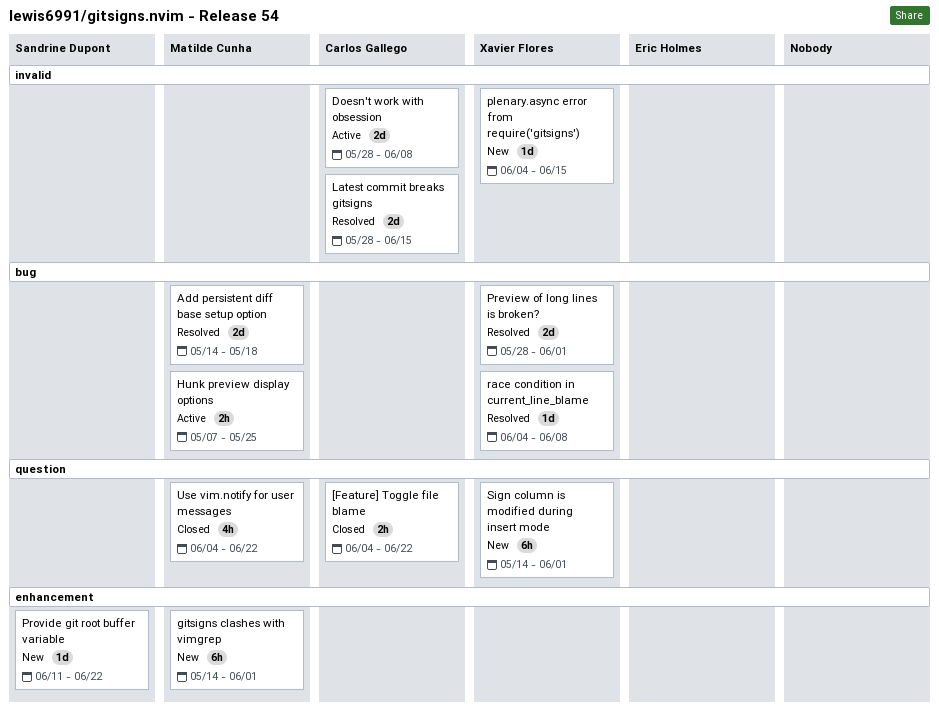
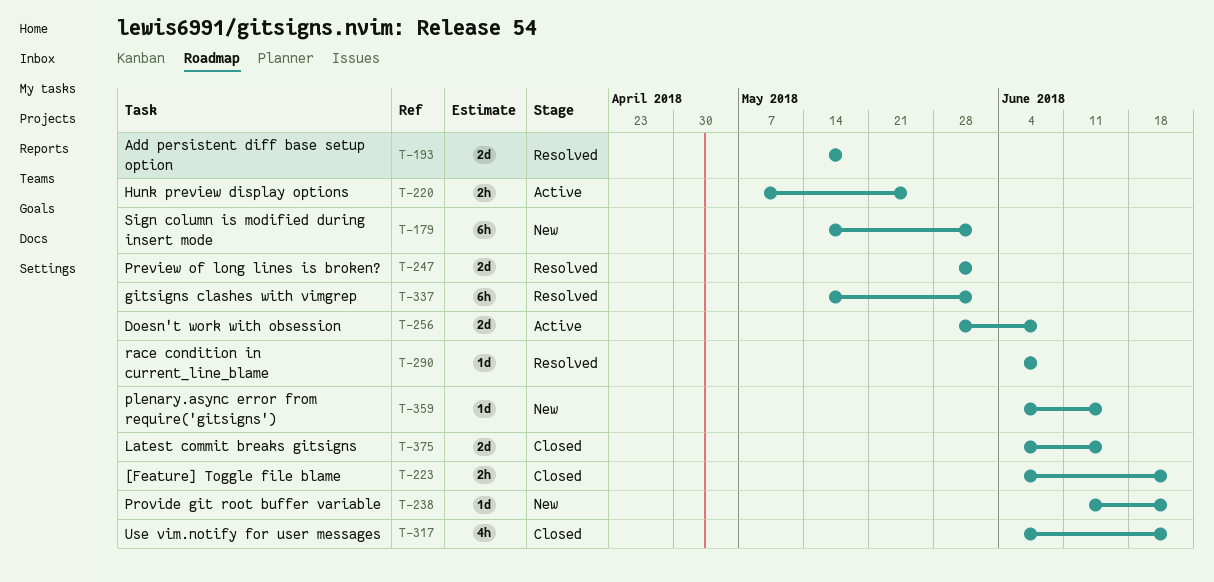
gitsigns clashes with vimgrep, status: New -> Resolved
Latest commit breaks gitsigns, status: Resolved -> Closed
Latest commit breaks gitsigns, start: May 28 -> Jun 4

